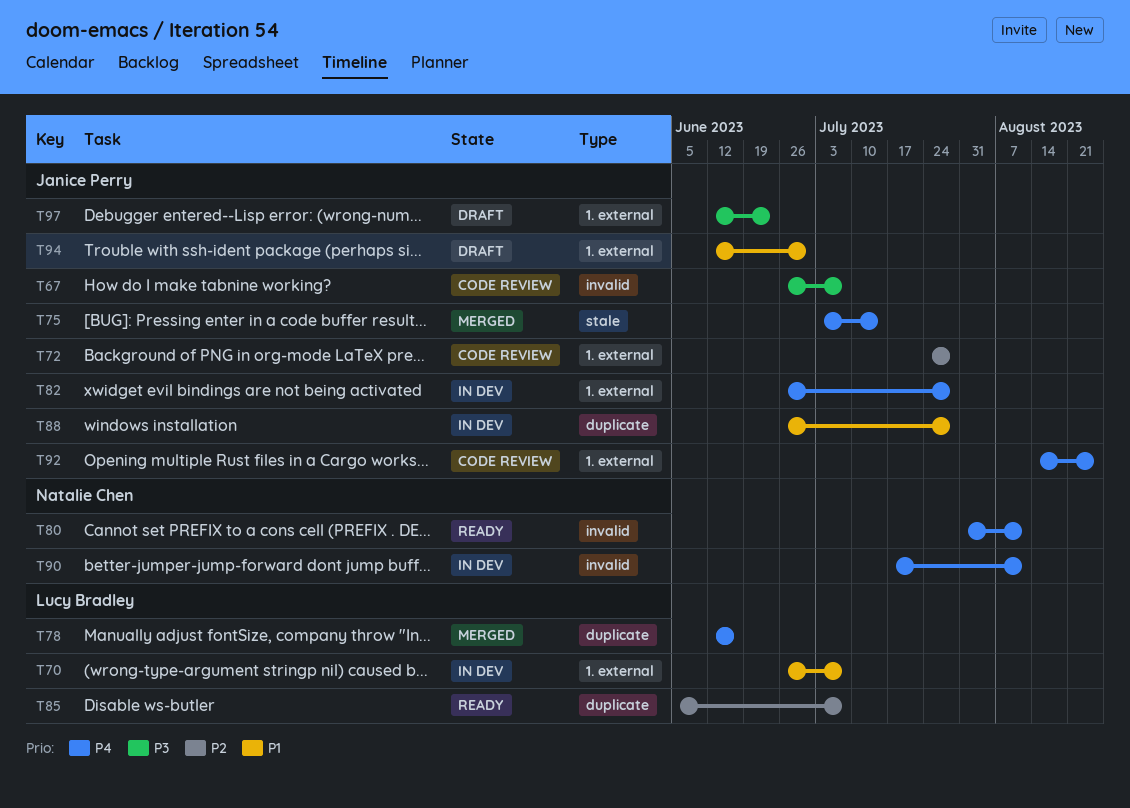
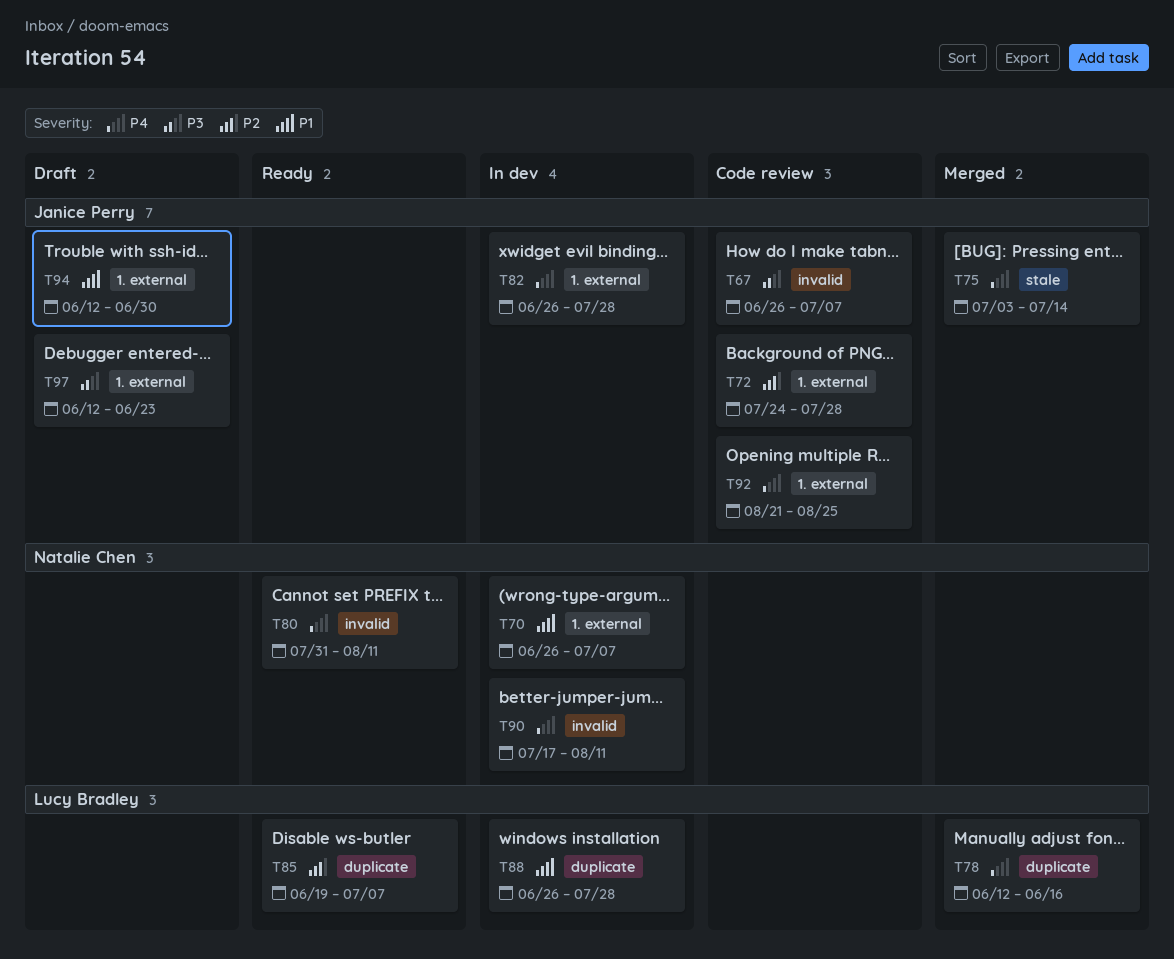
T70, owner: Lucy Bradley -> Natalie Chen
T85, start: Jun 5 -> Jun 19
T88, owner: Janice Perry -> Lucy Bradley
T92, start: Aug 14 -> Aug 21

